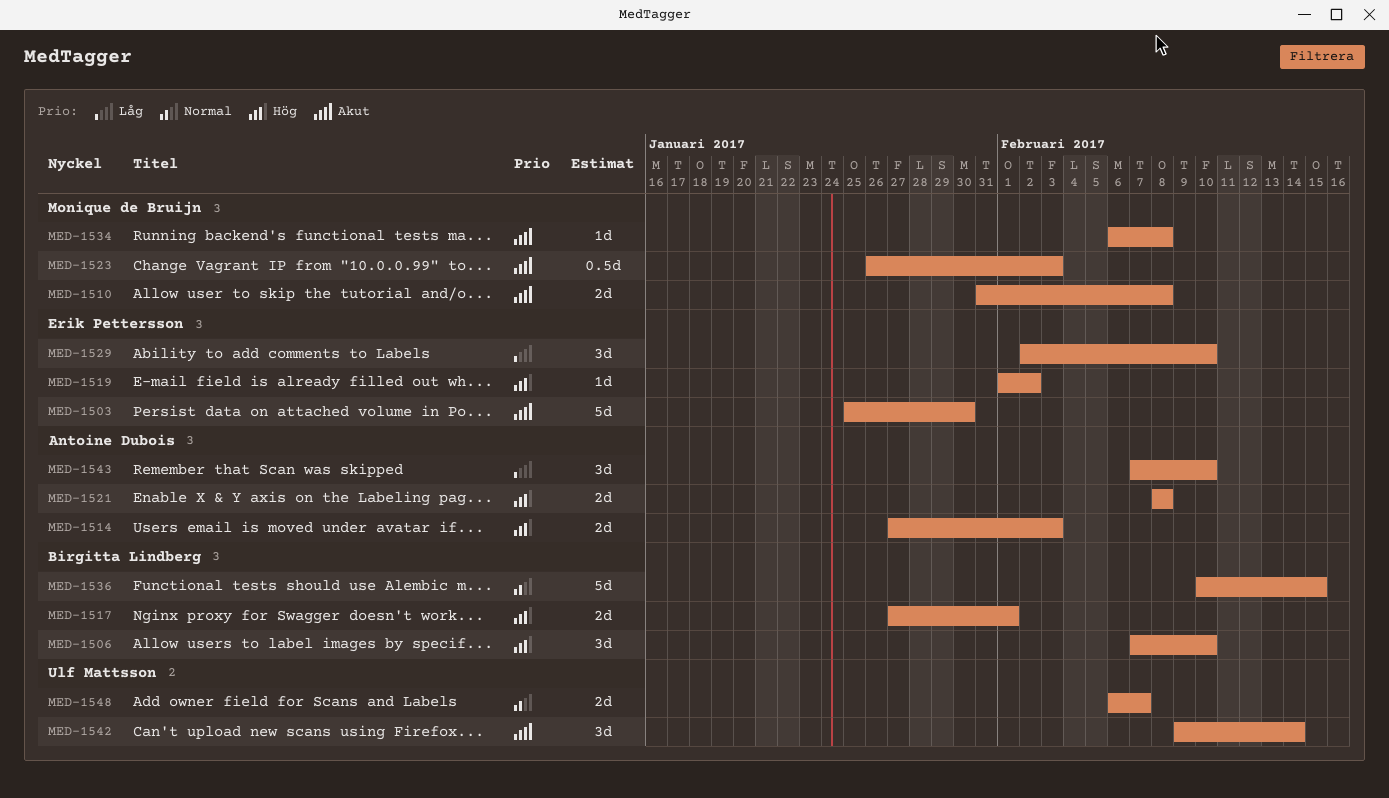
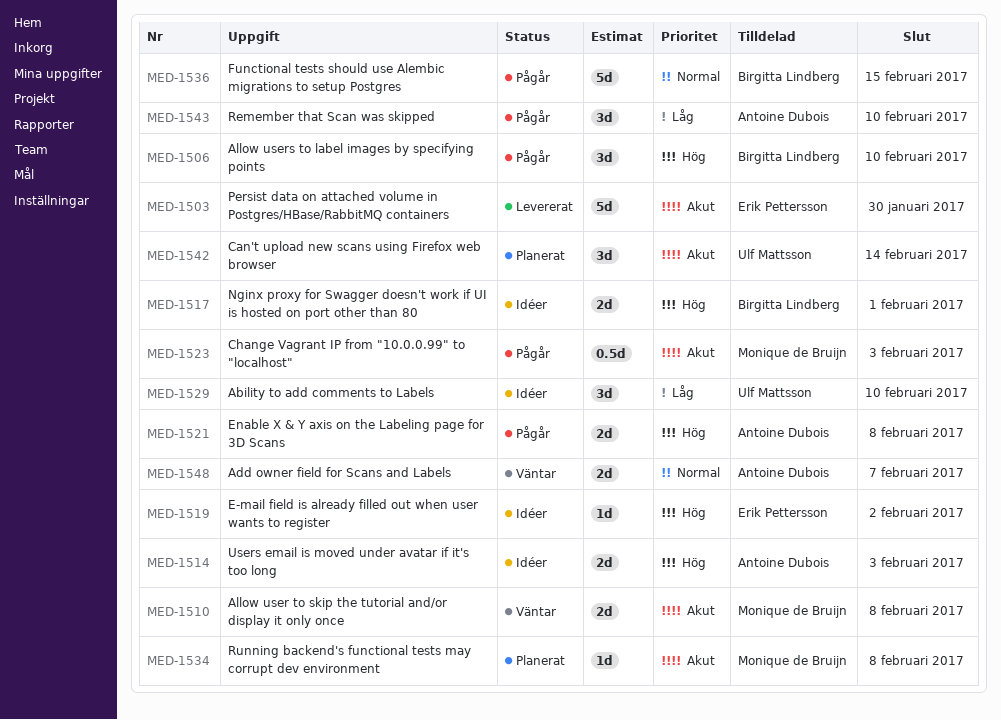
MED-1529, owner: Erik Pettersson -> Ulf Mattsson
MED-1548, owner: Ulf Mattsson -> Antoine Dubois

